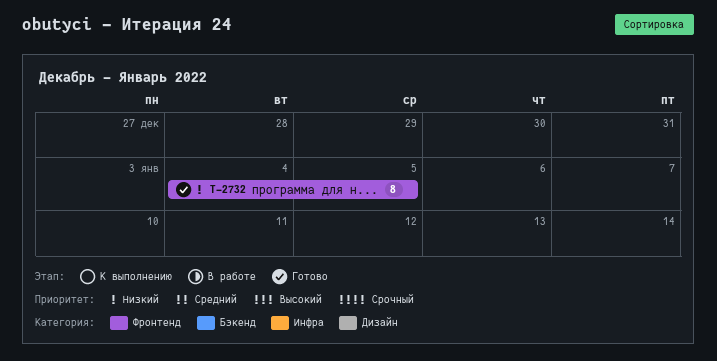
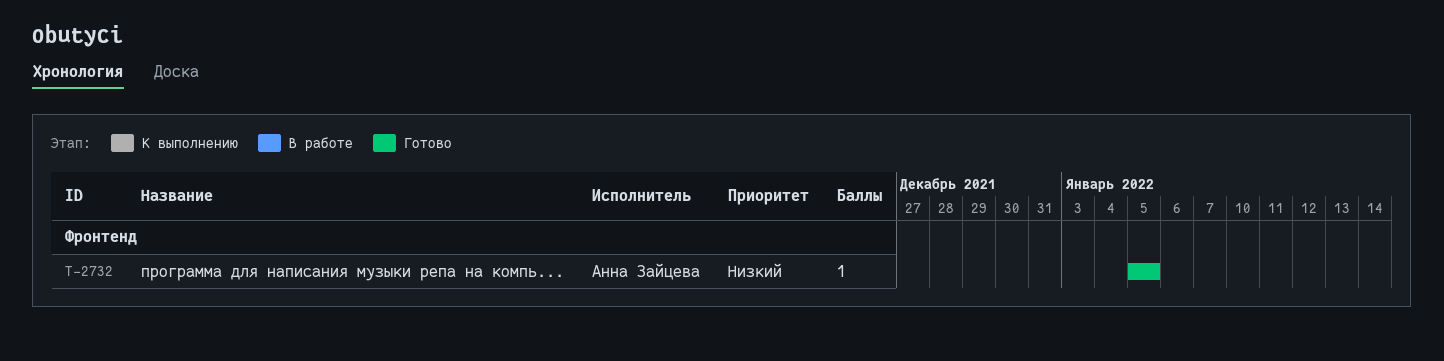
T-2732, estimate: 8 -> 1
T-2732, start: Jan 4 -> Jan 5

